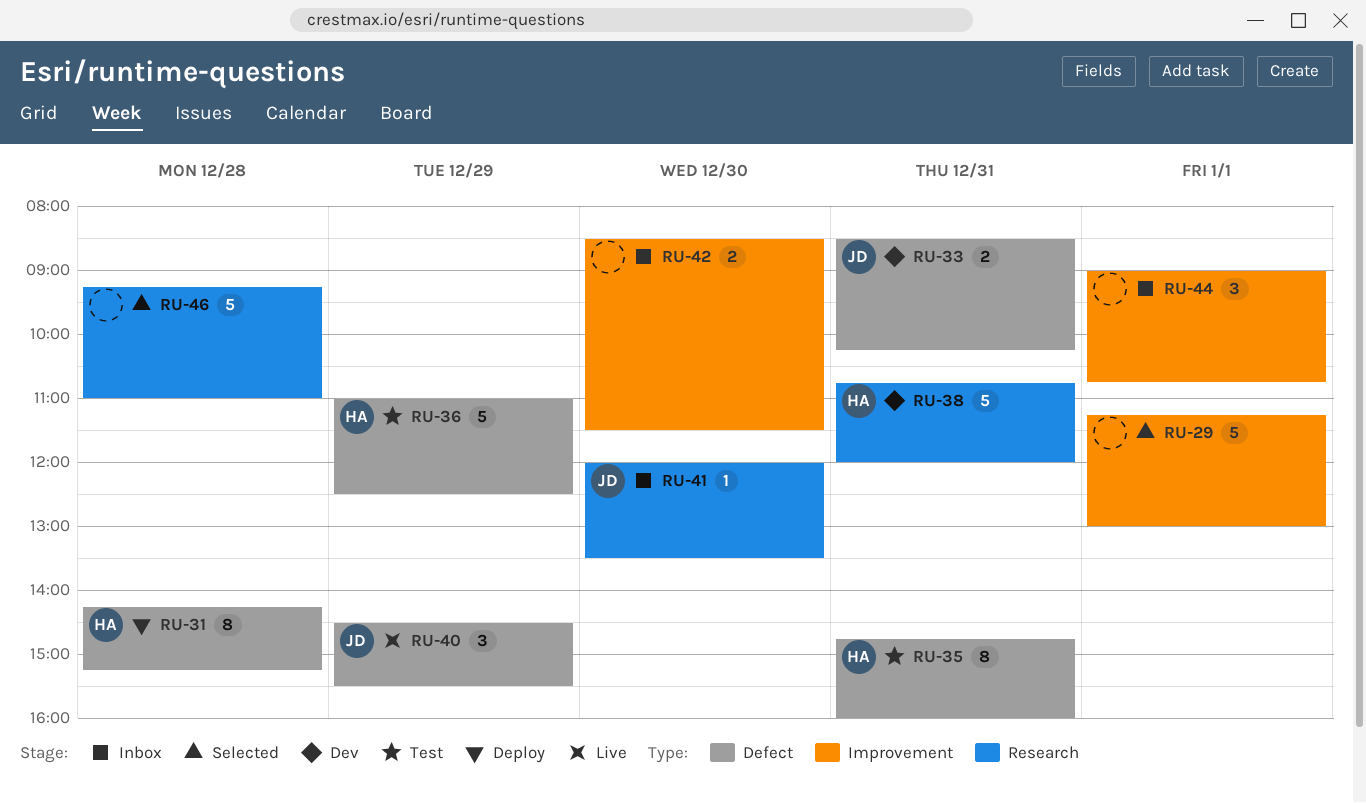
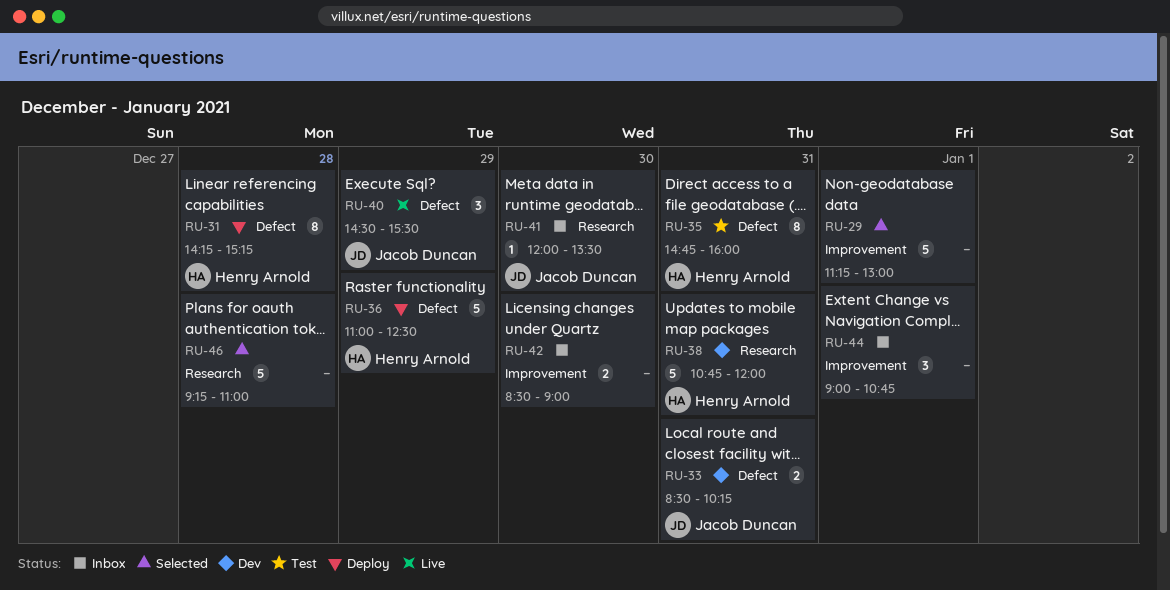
RU-36, status: Test -> Deploy
RU-42, ends: 11:30 -> 09:00

